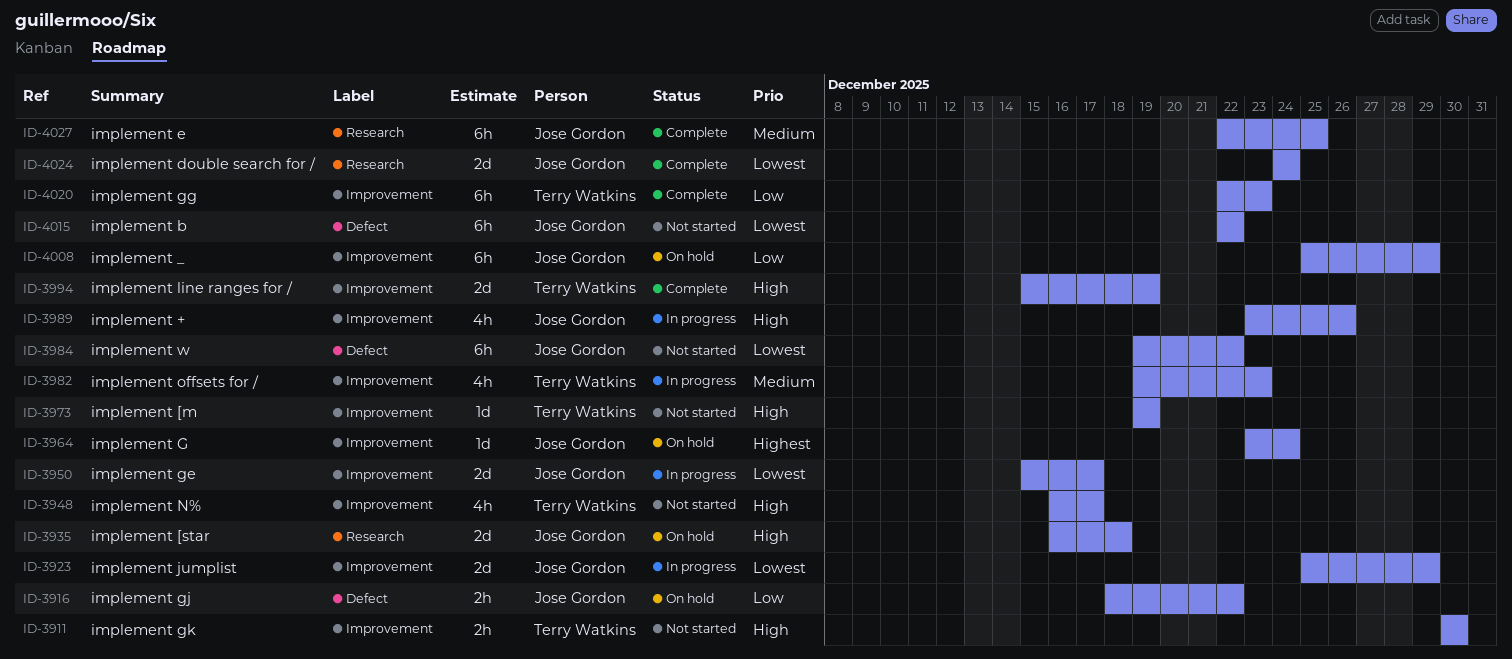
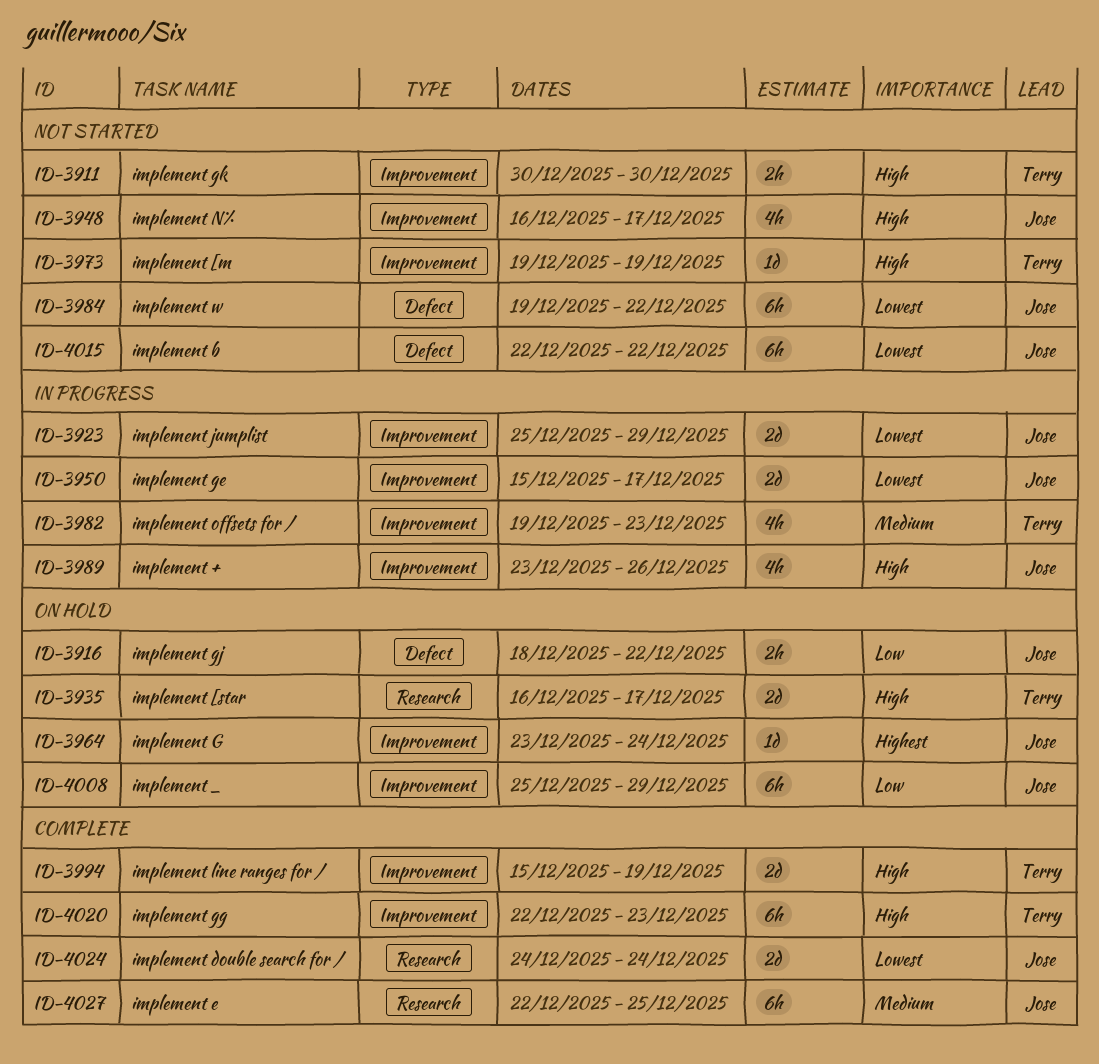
ID-3935, owner: Jose Gordon -> Terry Watkins
ID-3935, due: Dec 18 -> Dec 17
ID-3948, owner: Terry Watkins -> Jose Gordon
ID-4020, priority: Low -> High

